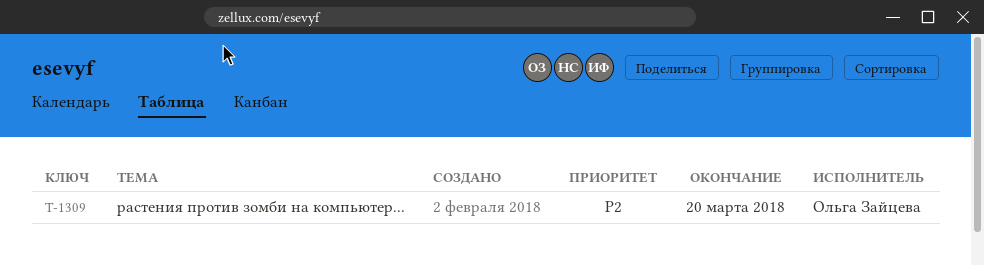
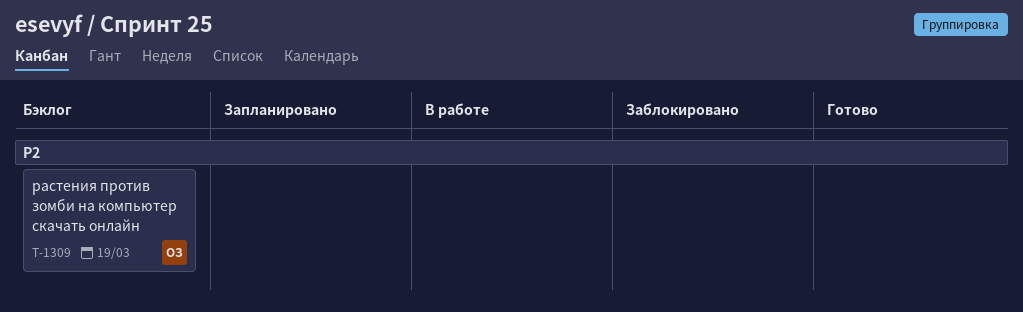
T-1309, due: Mar 20 -> Mar 19

